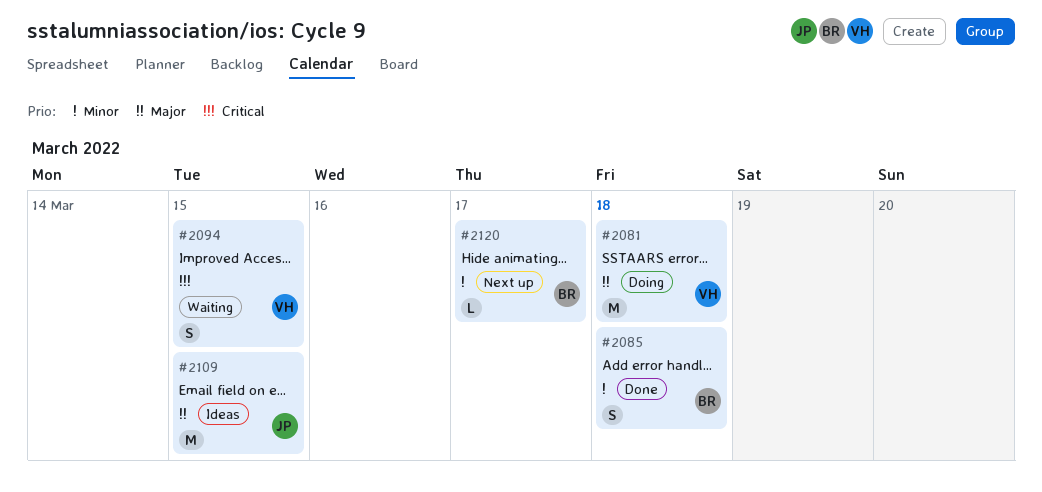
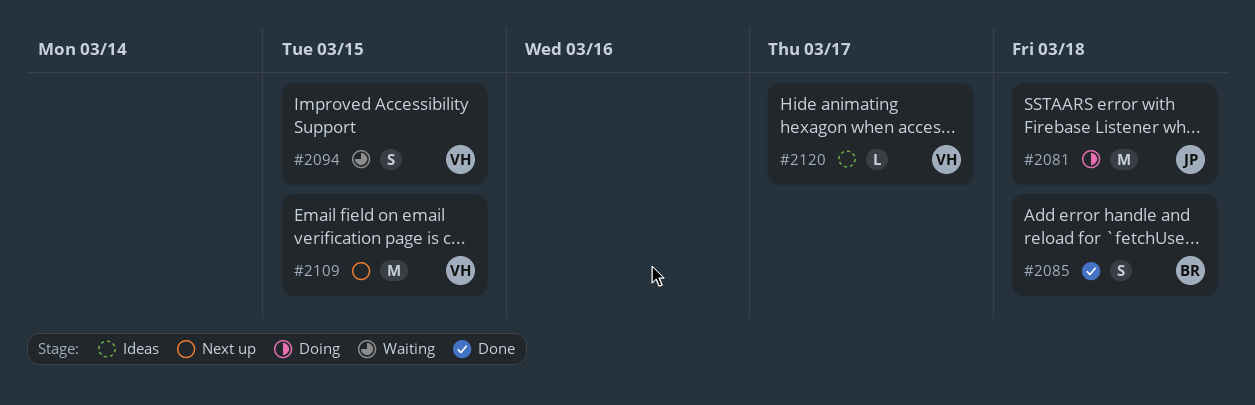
#2081, owner: VH -> JP
#2109, status: Ideas -> Next up
#2109, owner: JP -> VH
#2120, status: Next up -> Ideas
#2120, owner: BR -> VH

